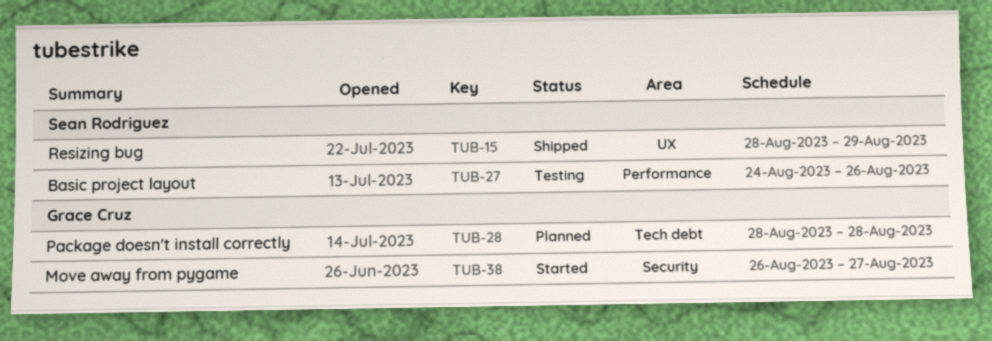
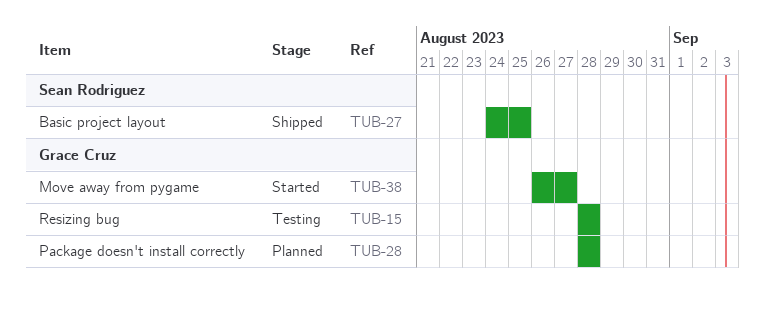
TUB-15, status: Shipped -> Testing
TUB-15, owner: Sean Rodriguez -> Grace Cruz
TUB-15, due: Aug 29 -> Aug 28
TUB-27, status: Testing -> Shipped
TUB-27, due: Aug 26 -> Aug 25

